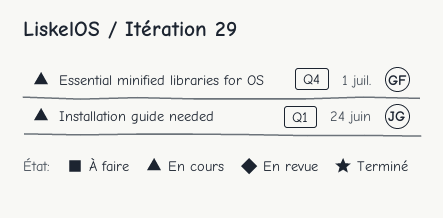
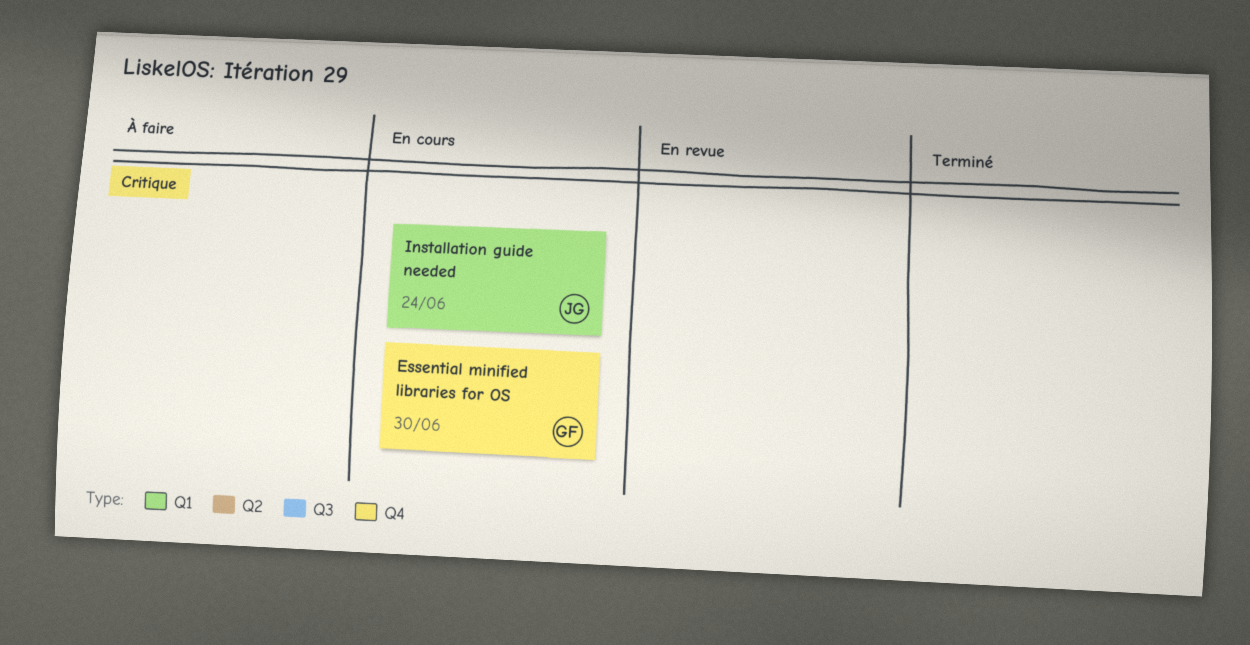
Essential minified libraries for OS, due: Jul 1 -> Jun 30

